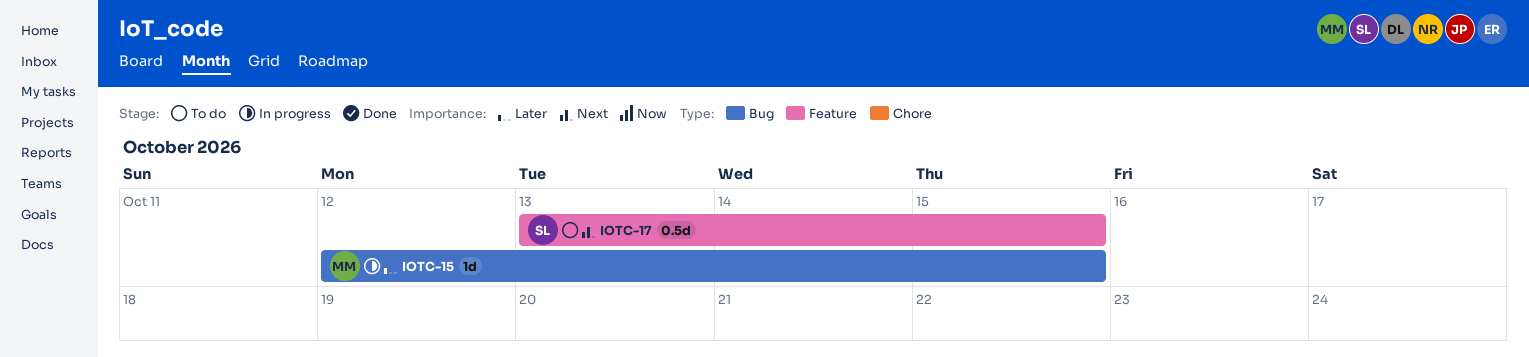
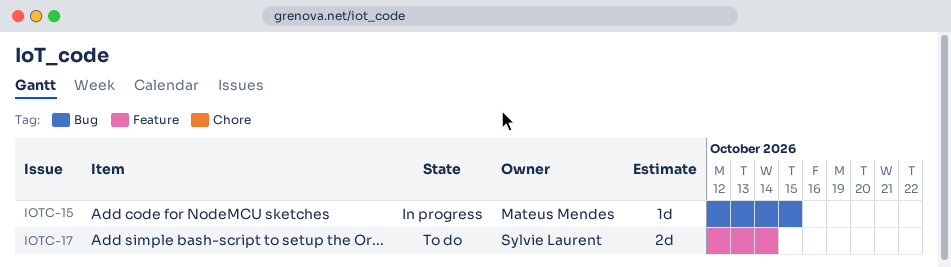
IOTC-17, estimate: 0.5d -> 2d
IOTC-17, start: Oct 13 -> Oct 12
IOTC-17, due: Oct 15 -> Oct 14

